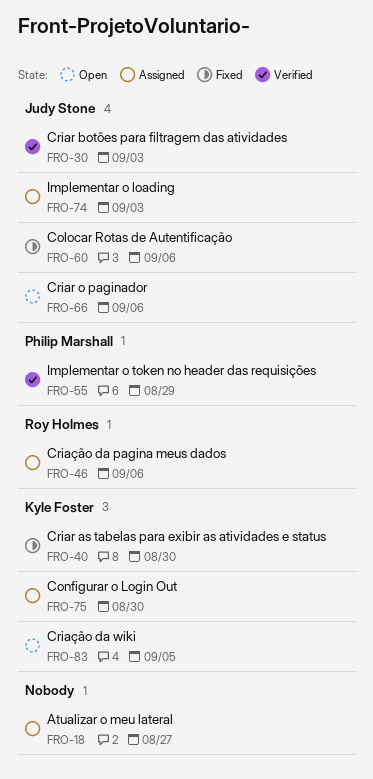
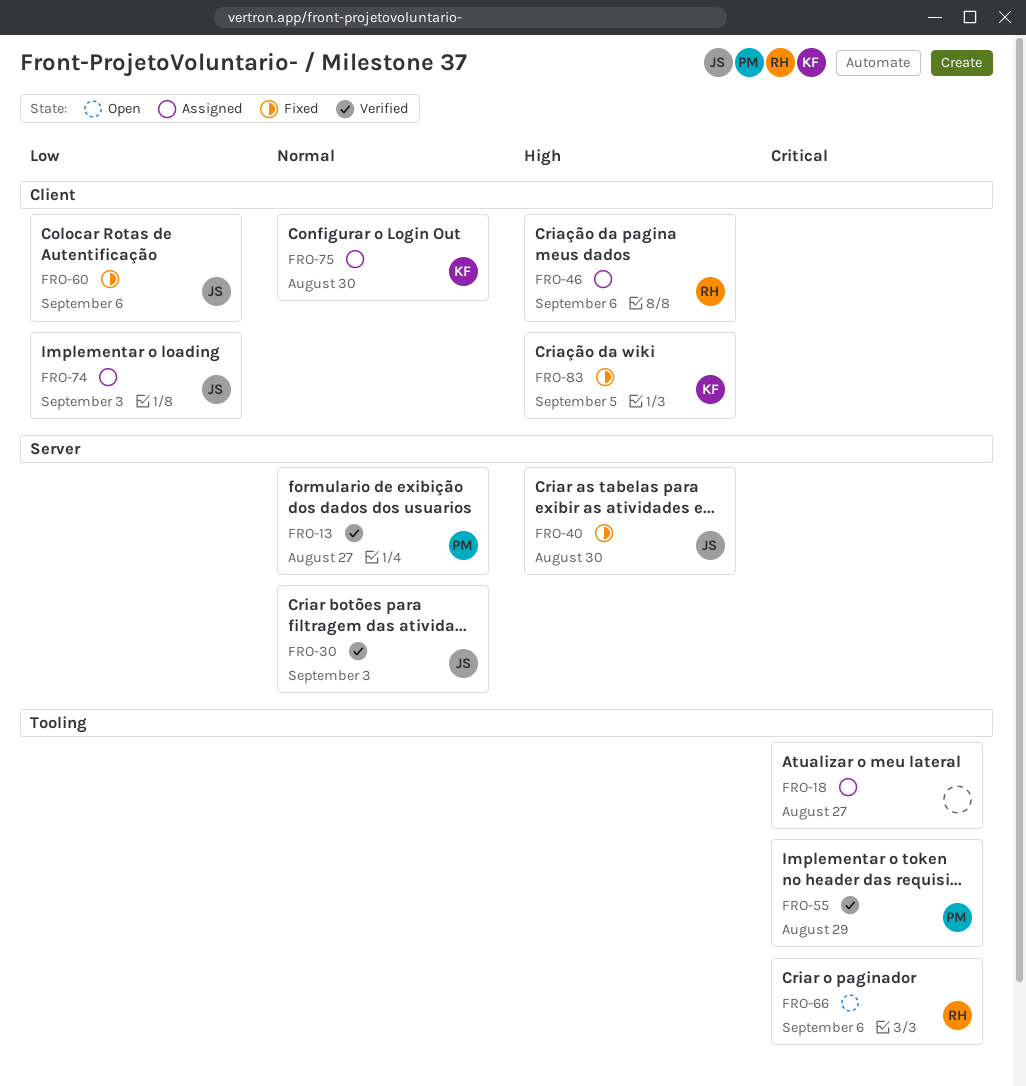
FRO-13: none -> present
FRO-40, owner: Kyle Foster -> Judy Stone
FRO-66, owner: Judy Stone -> Roy Holmes
FRO-83, status: Open -> Fixed

